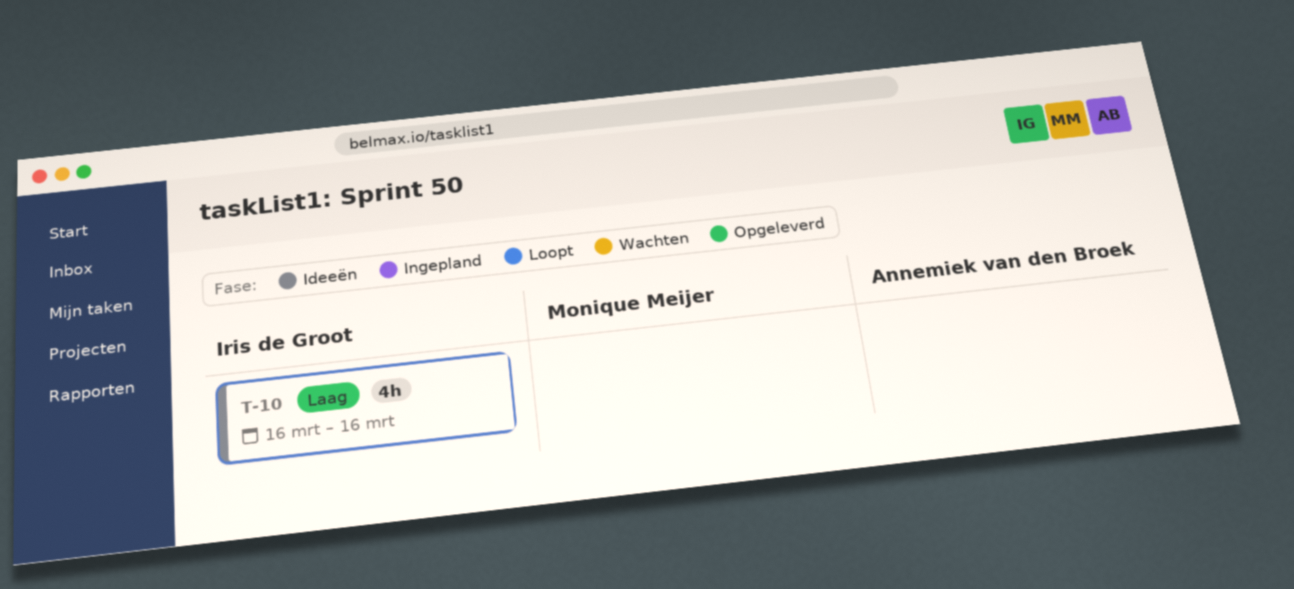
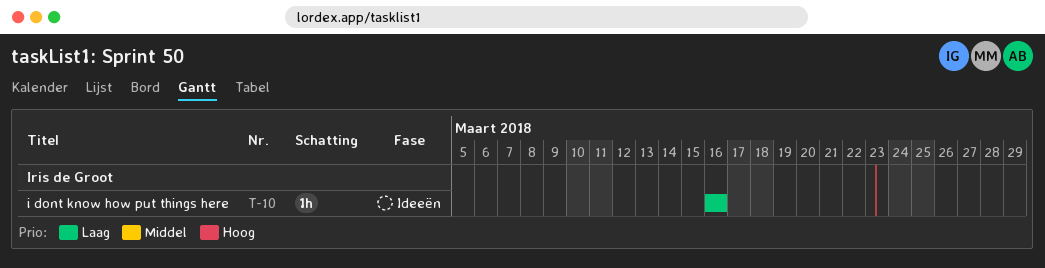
T-10, estimate: 4h -> 1h

